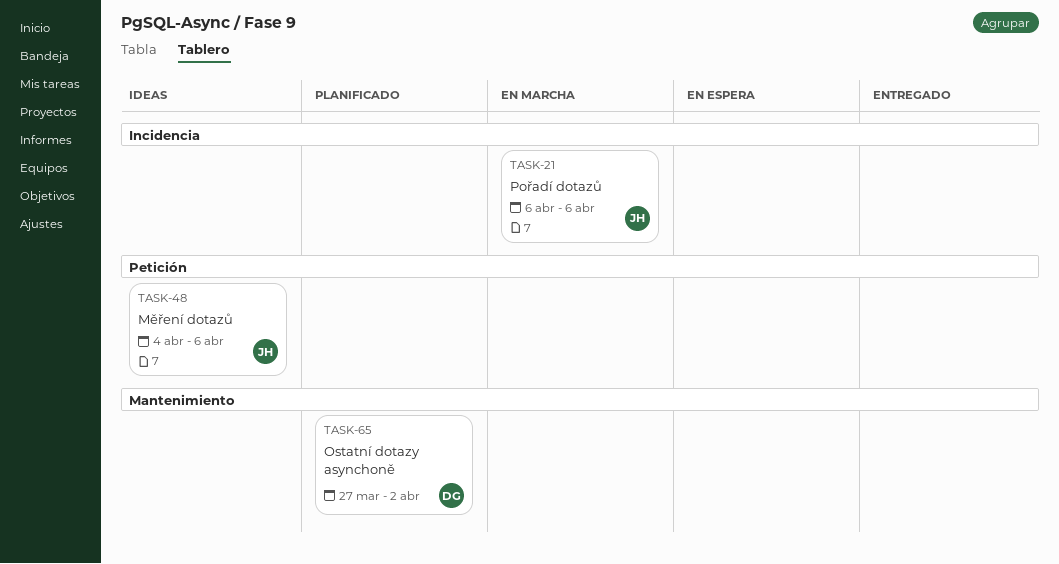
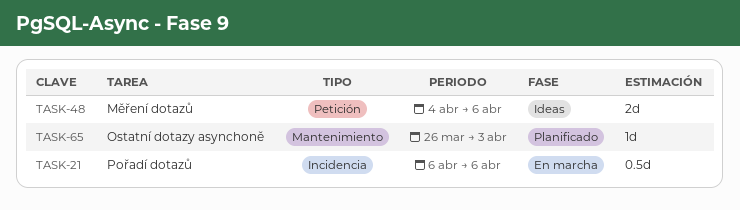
TASK-65, start: Mar 27 -> Mar 26
TASK-65, due: Apr 2 -> Apr 3

